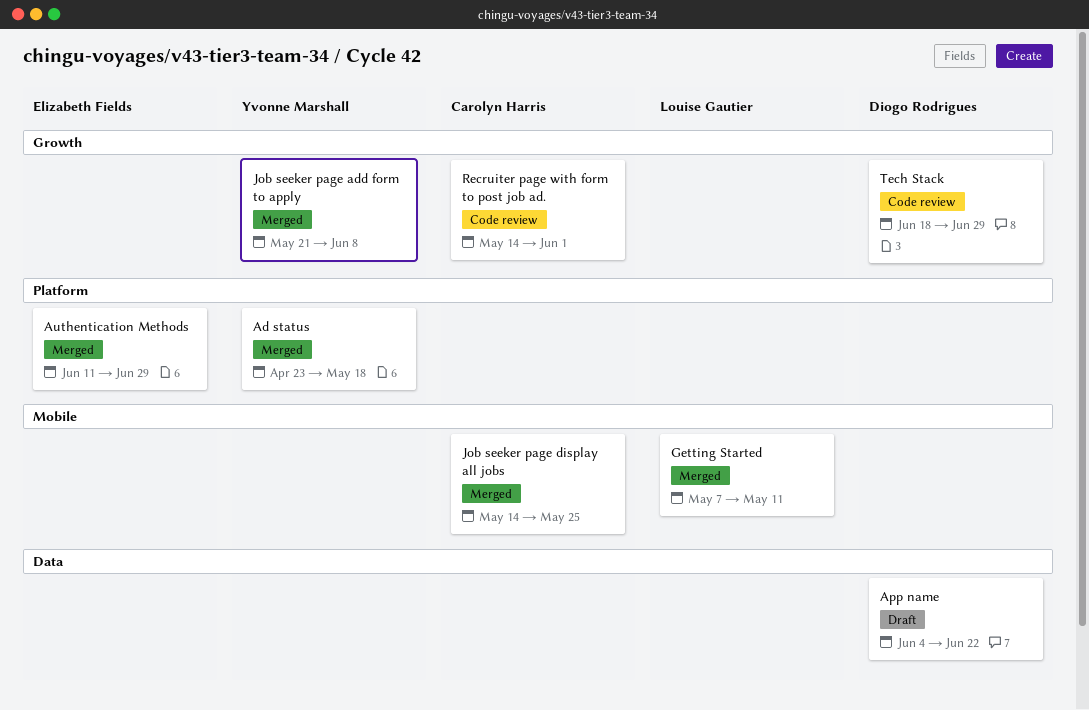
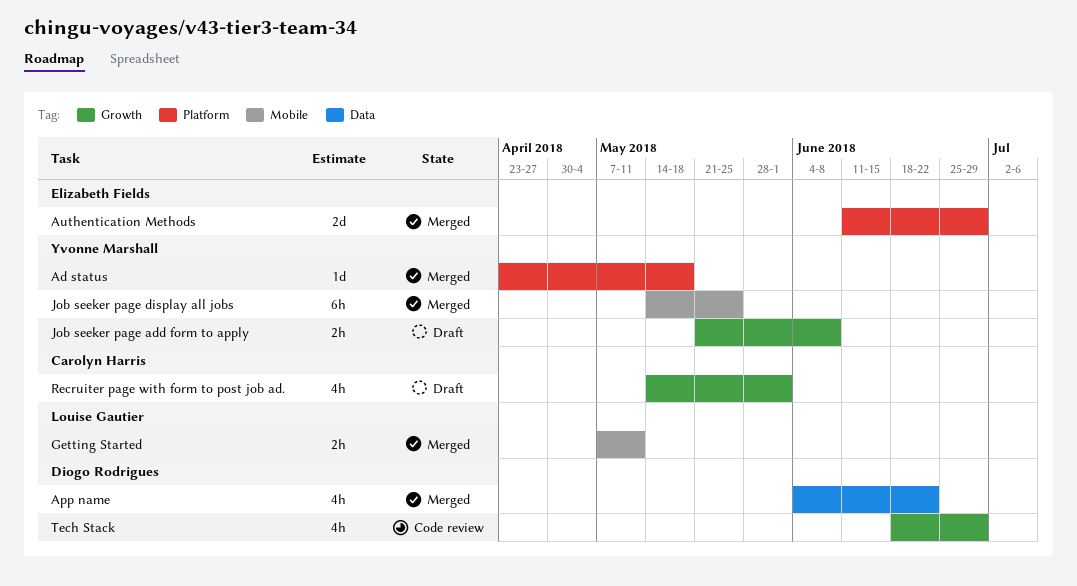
App name, status: Draft -> Merged
Job seeker page add form to apply, status: Merged -> Draft
Job seeker page display all jobs, owner: Carolyn Harris -> Yvonne Marshall
Recruiter page with form to post job ad., status: Code review -> Draft

